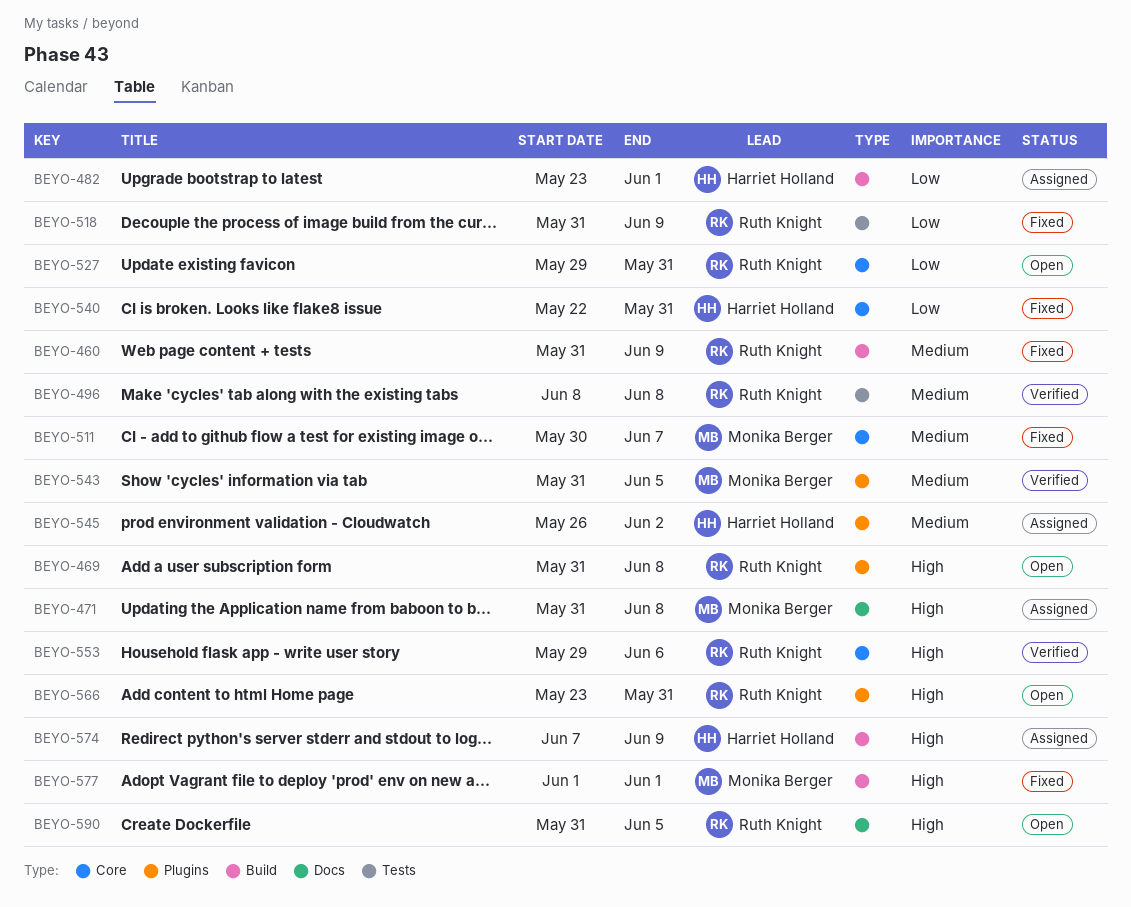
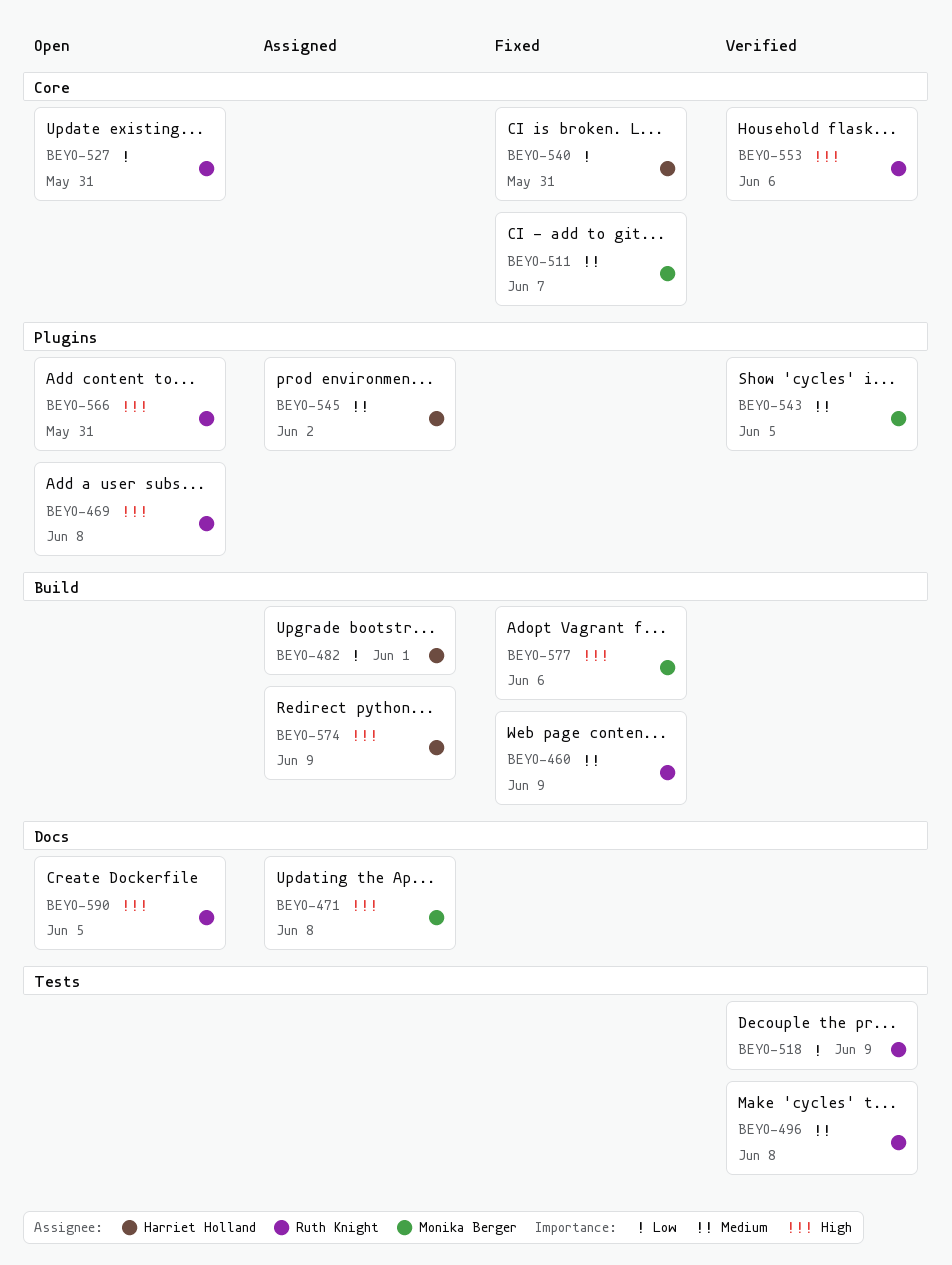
BEYO-518, status: Fixed -> Verified
BEYO-577, due: Jun 1 -> Jun 6

